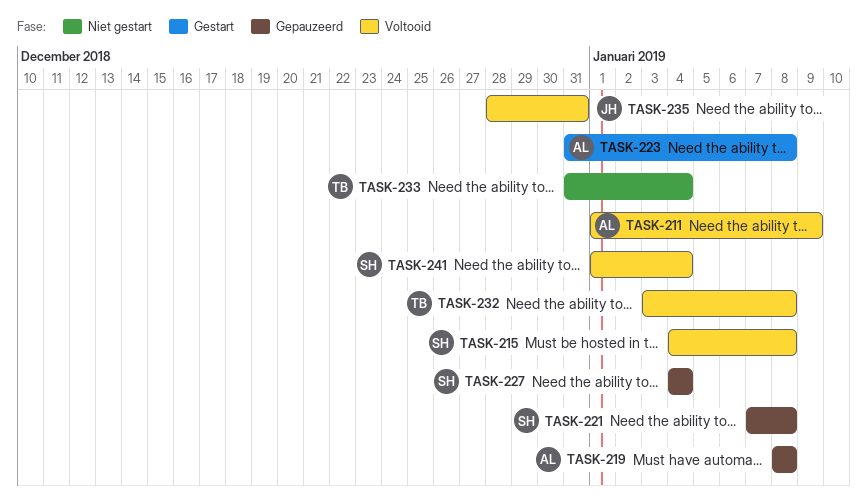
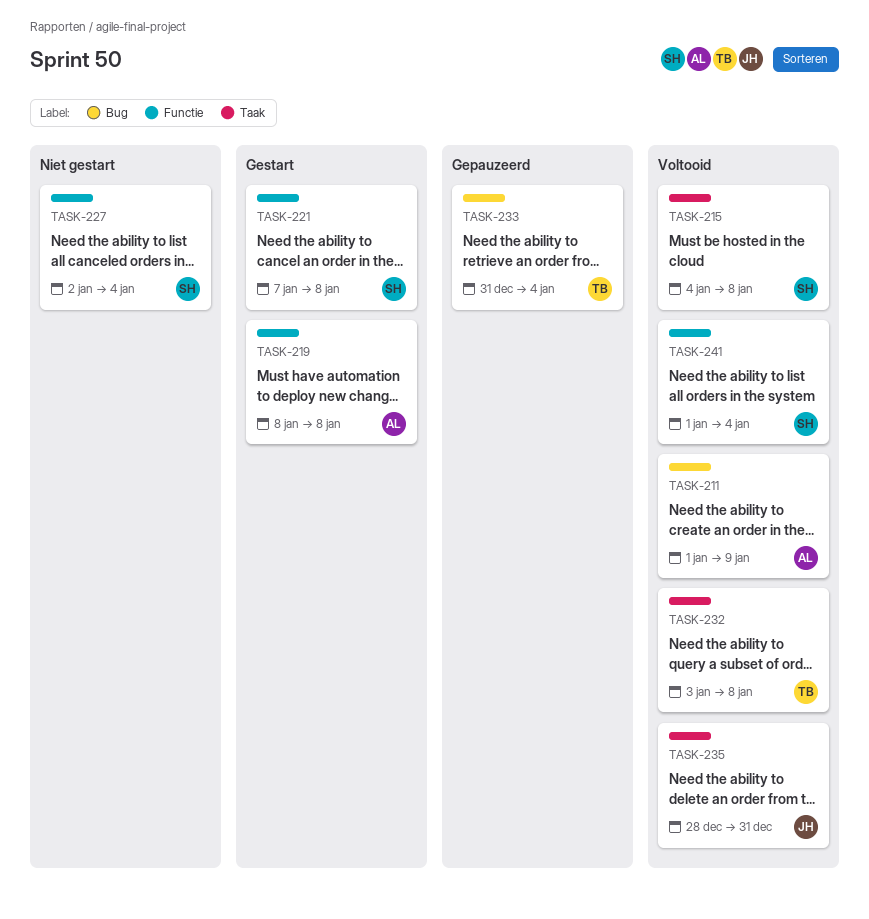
TASK-219, status: Gepauzeerd -> Gestart
TASK-221, status: Gepauzeerd -> Gestart
TASK-223: present -> none
TASK-227, status: Gepauzeerd -> Niet gestart
TASK-227, start: Jan 4 -> Jan 2
TASK-233, status: Niet gestart -> Gepauzeerd

